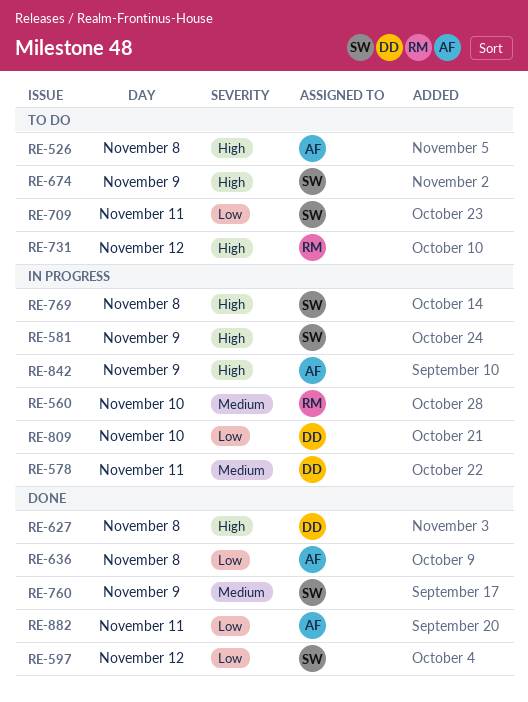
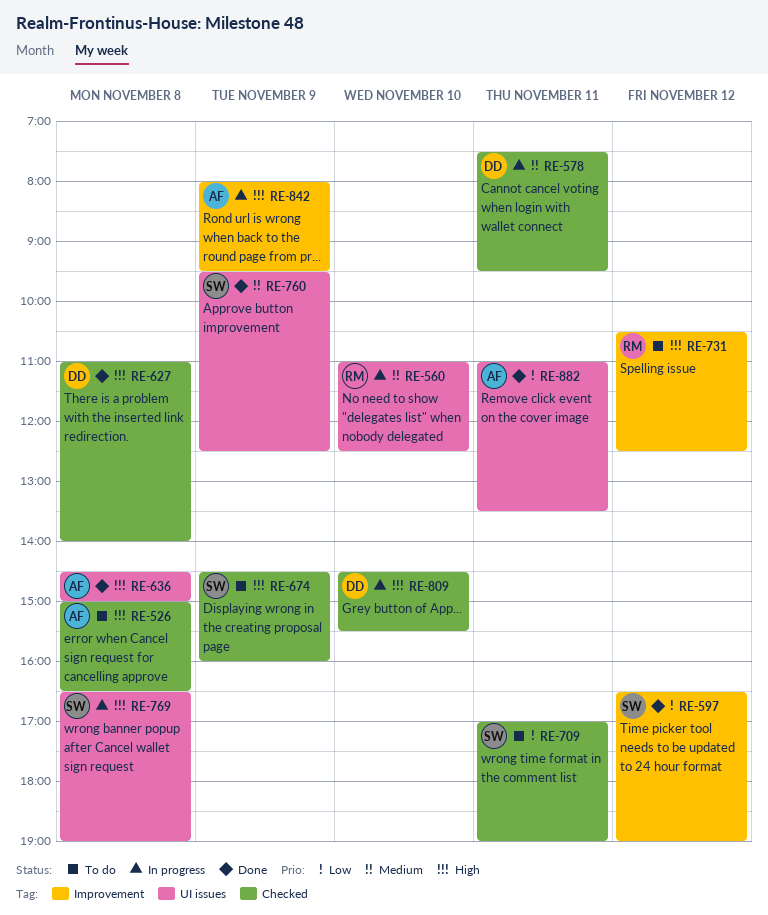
RE-581: present -> none
RE-636, priority: Low -> High
RE-809, priority: Low -> High

